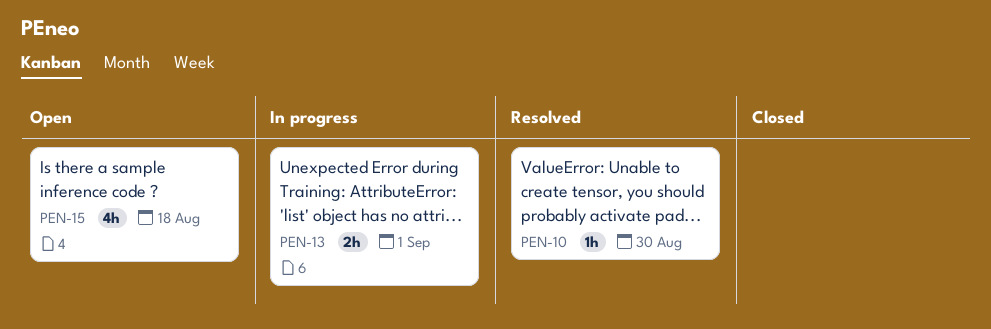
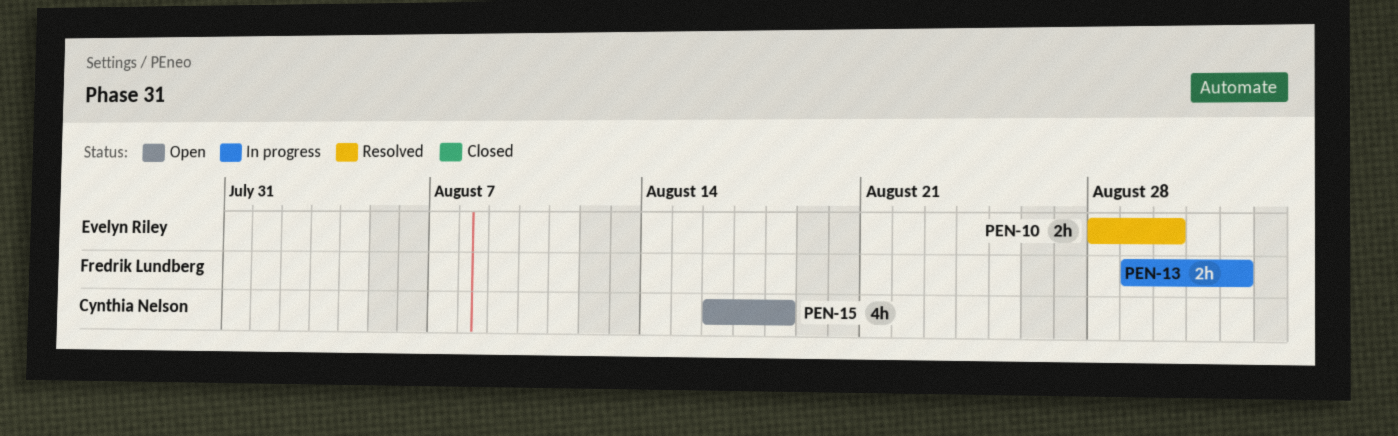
PEN-10, estimate: 1h -> 2h

